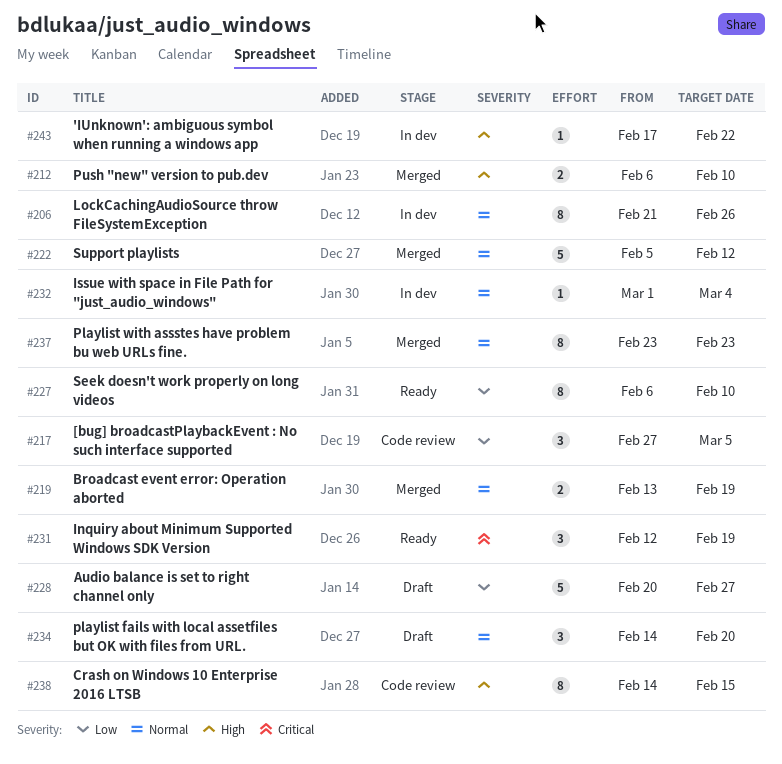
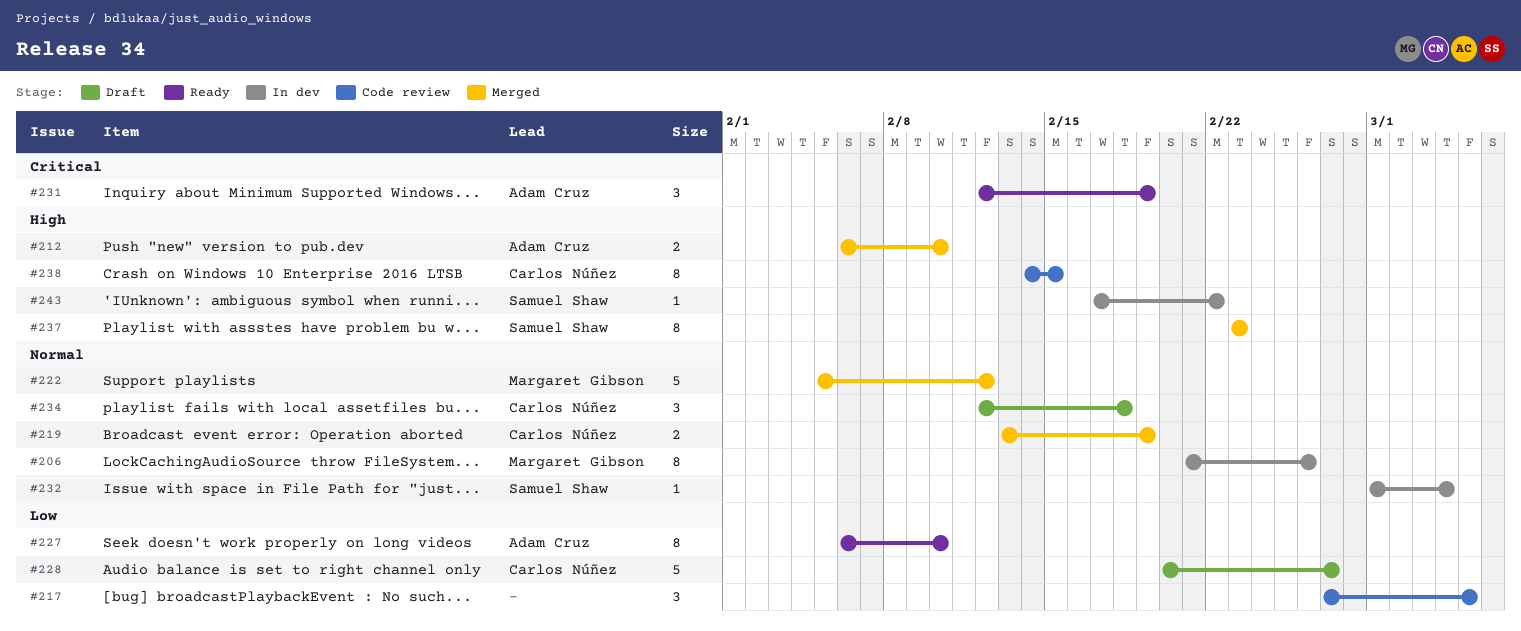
#234, start: Feb 14 -> Feb 12
#234, due: Feb 20 -> Feb 18
#237, priority: Normal -> High

